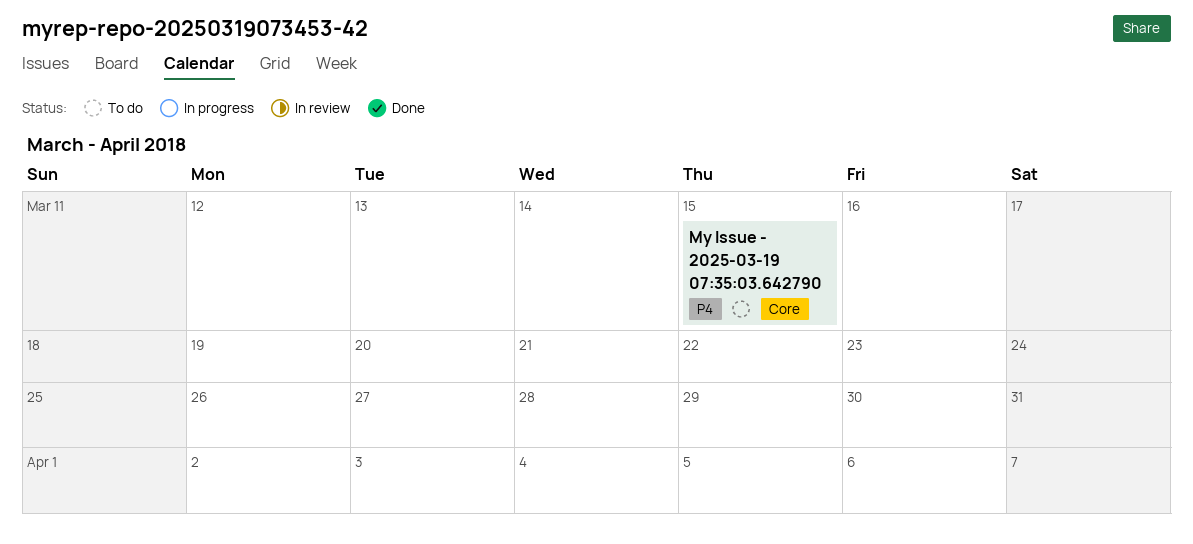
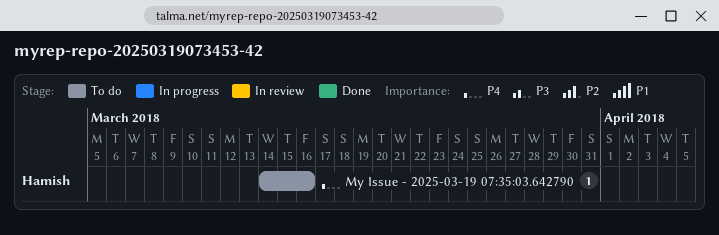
My Issue - 2025-03-19 07:35:03.642790, due: Mar 15 -> Mar 16

